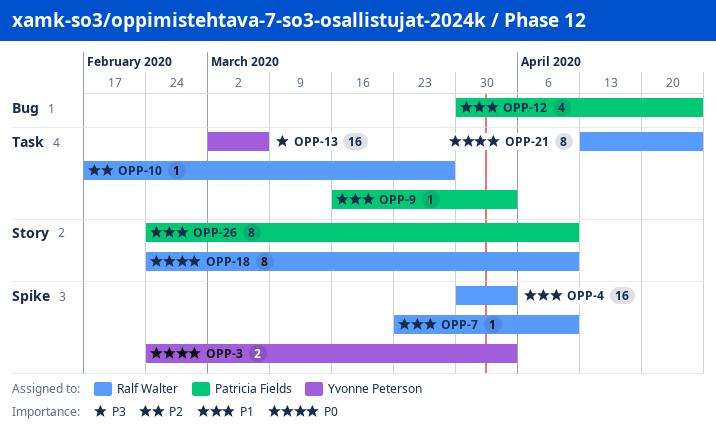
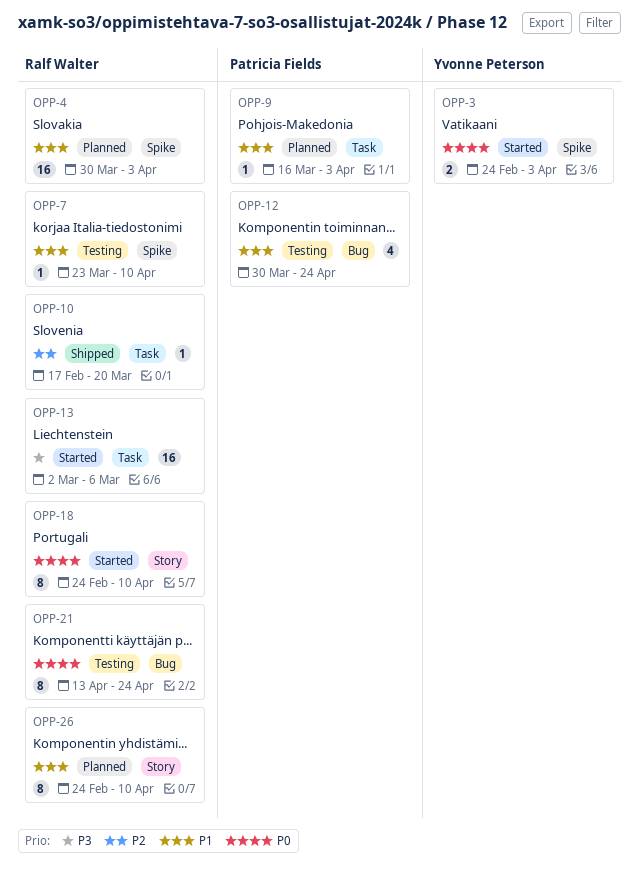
OPP-10, due: Mar 27 -> Mar 20
OPP-13, owner: Yvonne Peterson -> Ralf Walter
OPP-21, label: Task -> Bug
OPP-26, owner: Patricia Fields -> Ralf Walter

